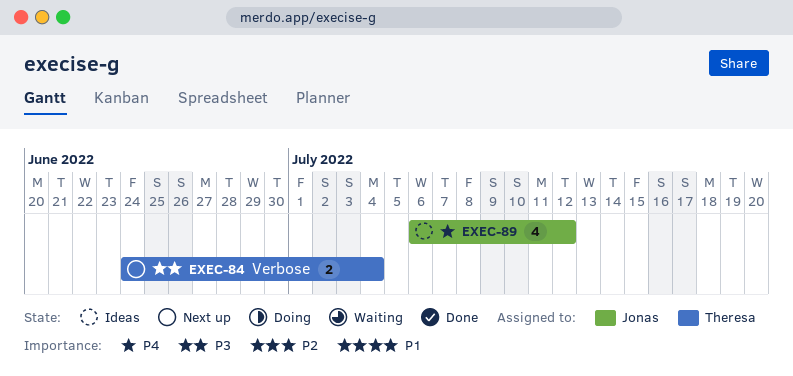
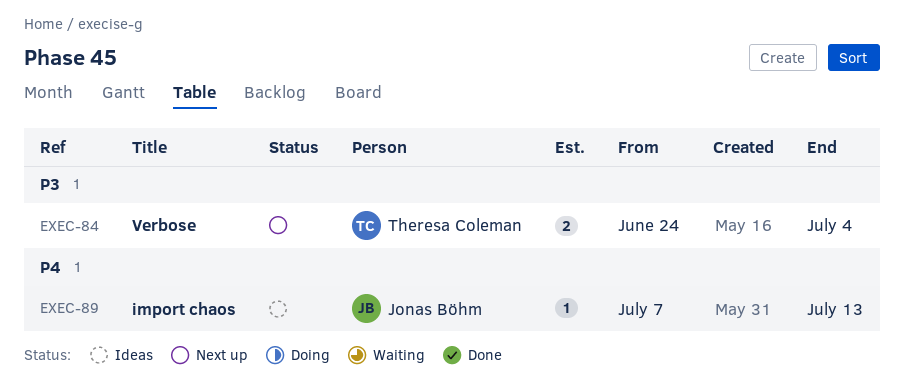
EXEC-89, estimate: 4 -> 1
EXEC-89, start: Jul 6 -> Jul 7
EXEC-89, due: Jul 12 -> Jul 13

